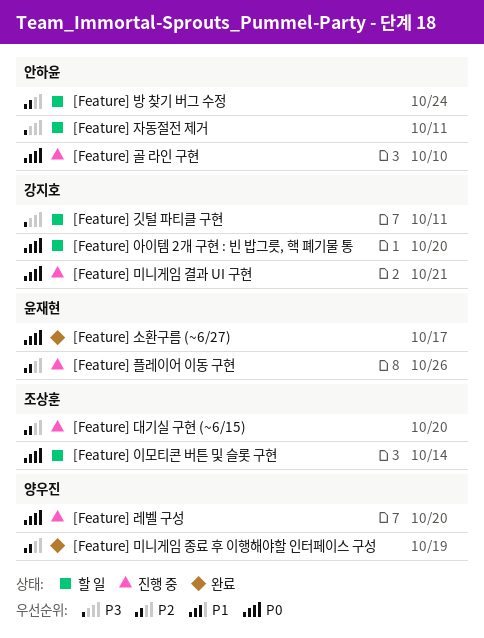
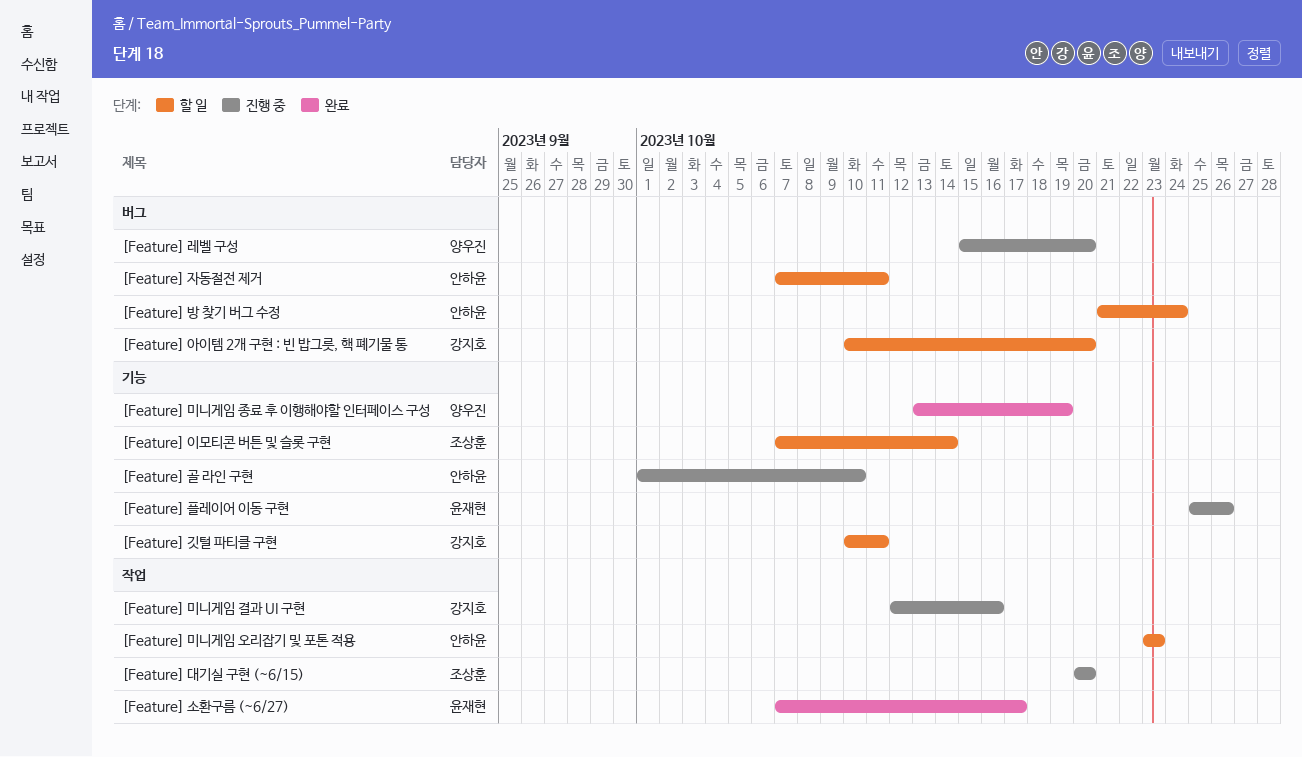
[Feature] 미니게임 결과 UI 구현, due: Oct 21 -> Oct 16
[Feature] 미니게임 오리잡기 및 포톤 적용: none -> present

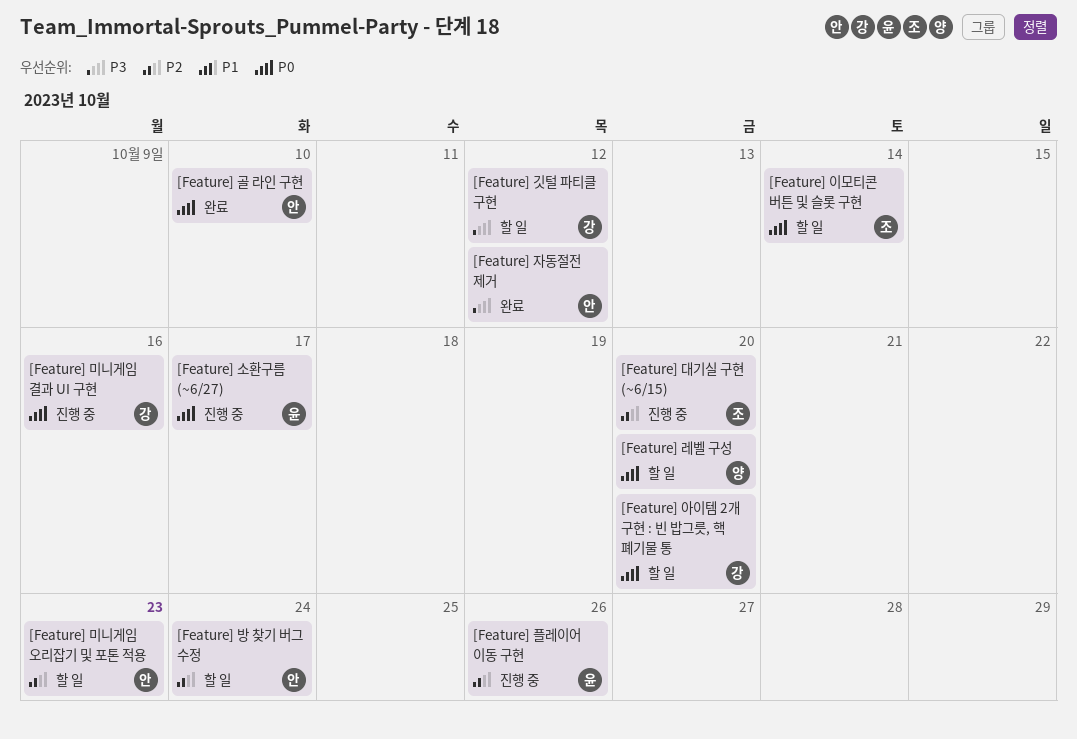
[Feature] 골 라인 구현, status: 진행 중 -> 완료
[Feature] 깃털 파티클 구현, due: Oct 11 -> Oct 12
[Feature] 레벨 구성, status: 진행 중 -> 할 일
[Feature] 미니게임 종료 후 이행해야할 인터페이스 구성: present -> none
[Feature] 소환구름 (~6/27), status: 완료 -> 진행 중
[Feature] 자동절전 제거, status: 할 일 -> 완료
[Feature] 자동절전 제거, due: Oct 11 -> Oct 12

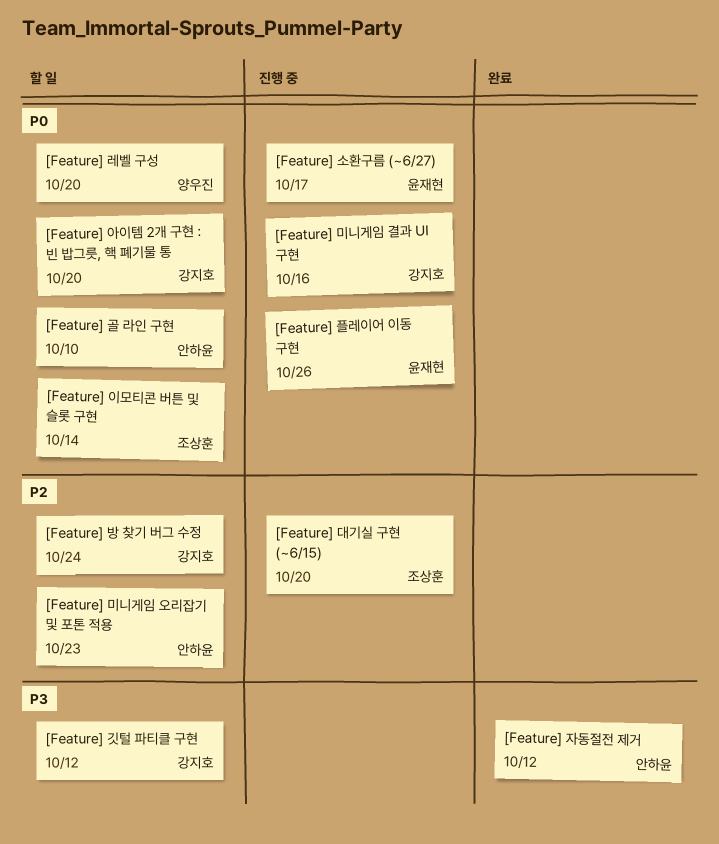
[Feature] 골 라인 구현, status: 완료 -> 할 일
[Feature] 방 찾기 버그 수정, owner: 안하윤 -> 강지호
[Feature] 플레이어 이동 구현, priority: P2 -> P0

